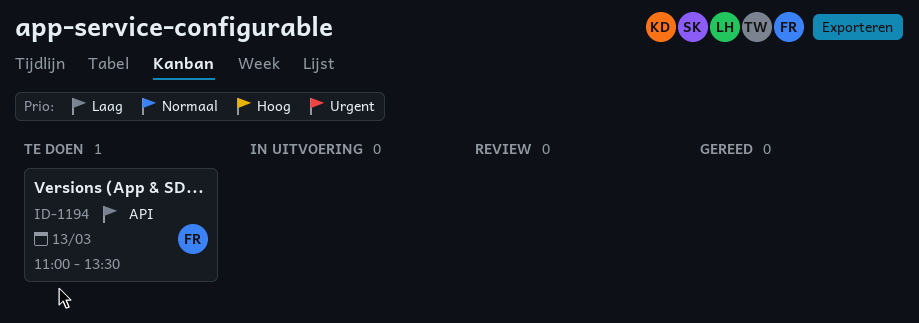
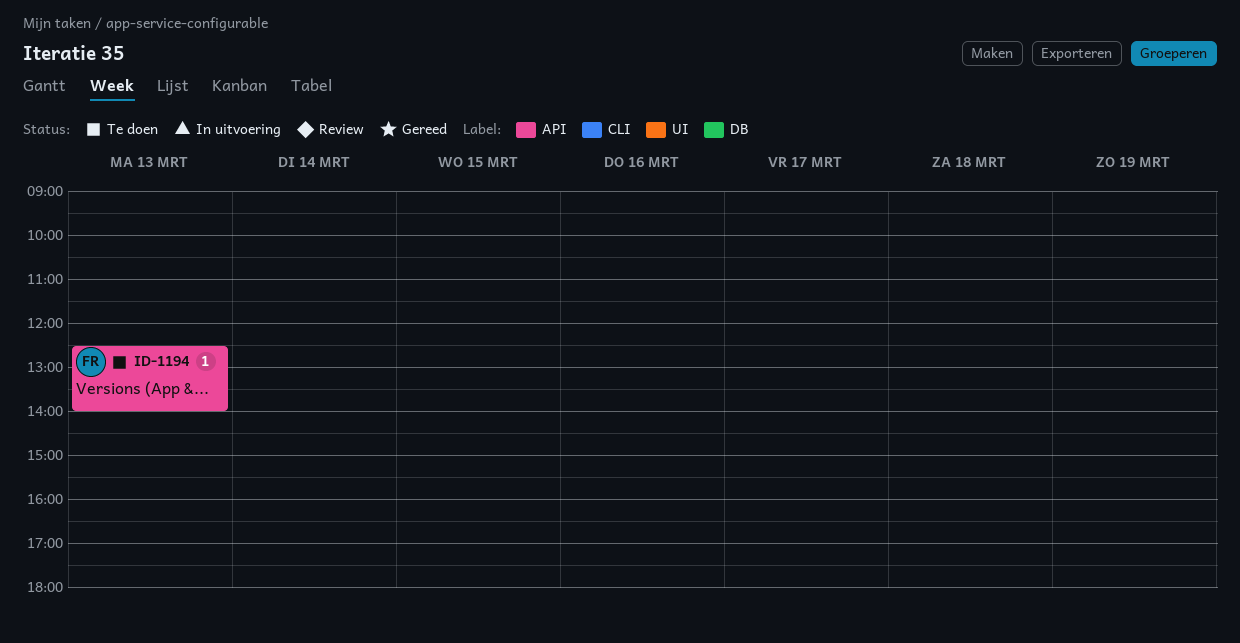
ID-1194, begins: 11:00 -> 12:30
ID-1194, ends: 13:30 -> 14:00

